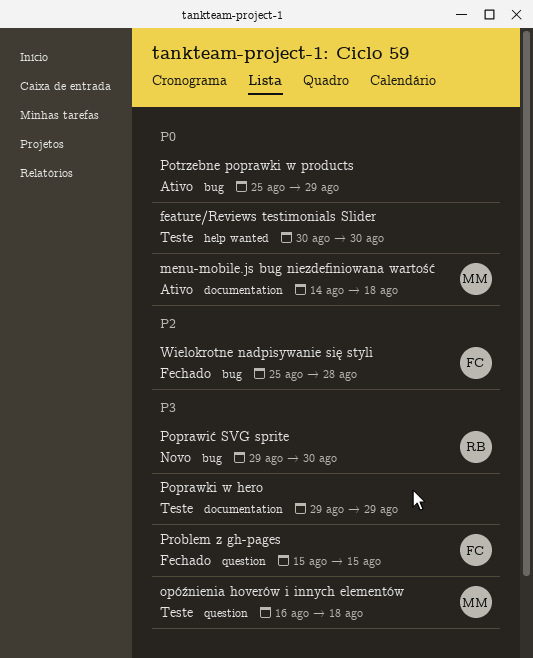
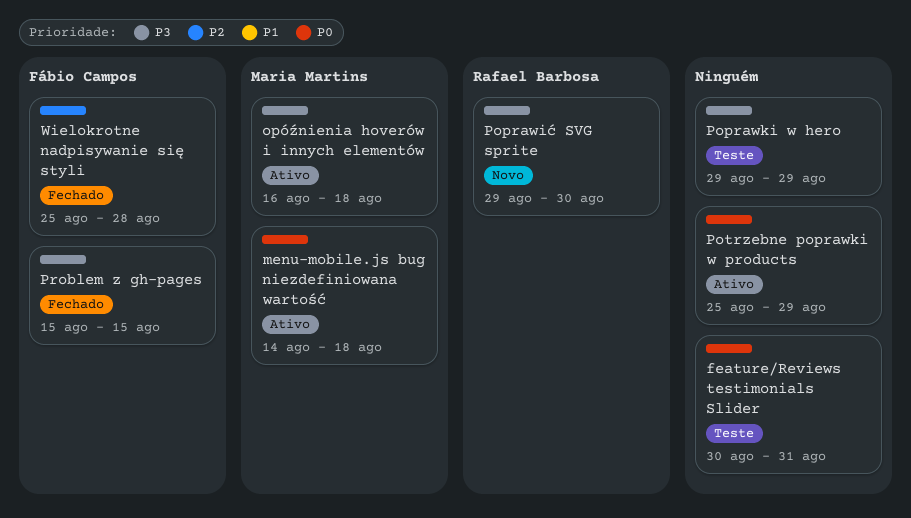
feature/Reviews testimonials Slider, due: Aug 30 -> Aug 31
opóźnienia hoverów i innych elementów, status: Teste -> Ativo

